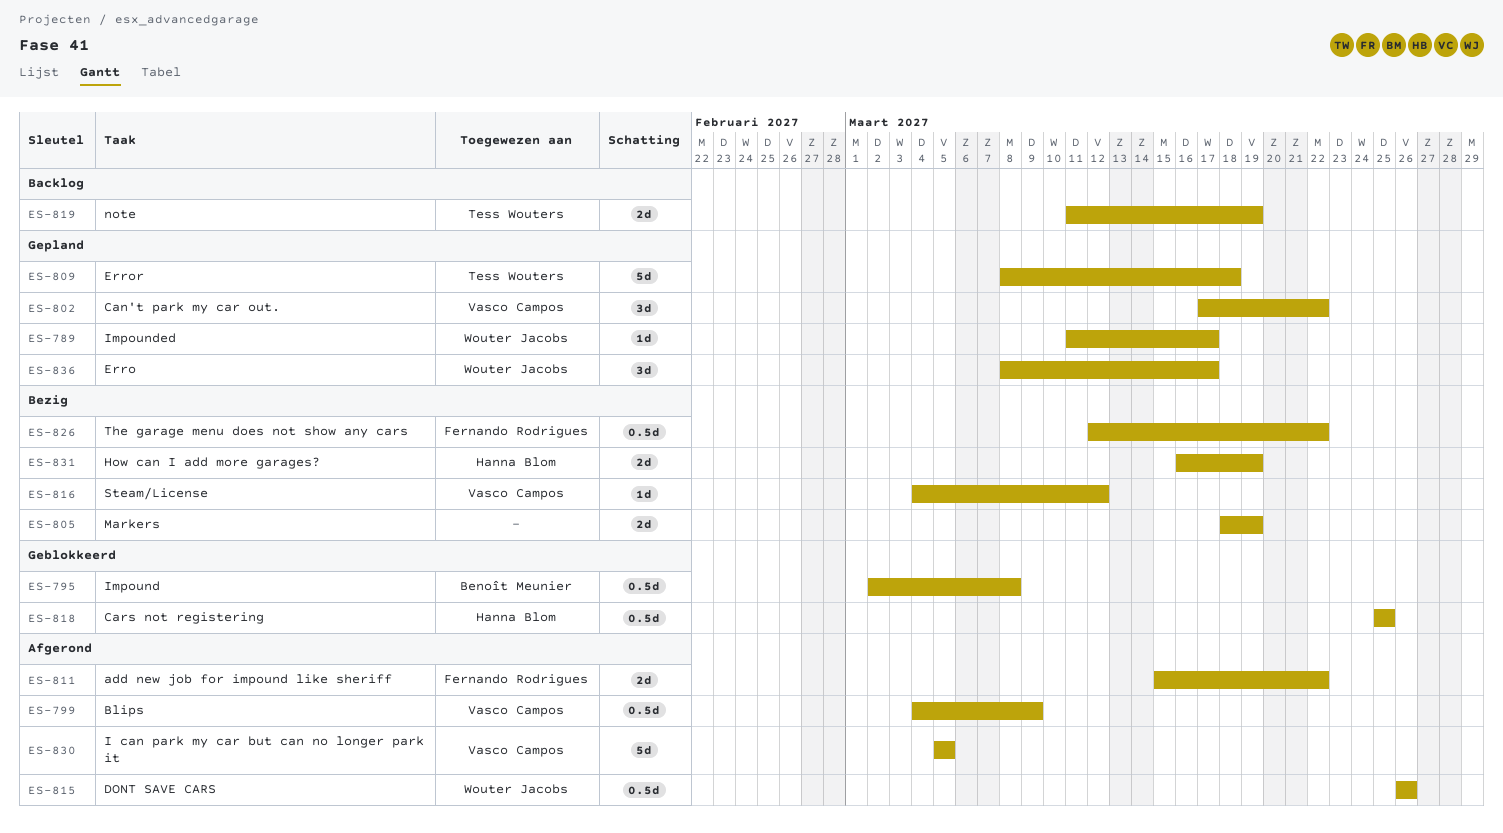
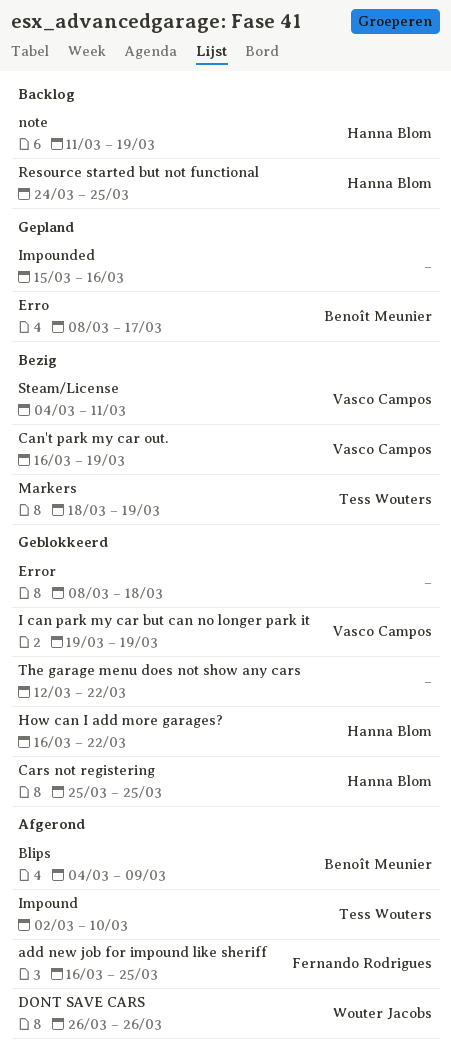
add new job for impound like sheriff, start: Mar 15 -> Mar 16
add new job for impound like sheriff, due: Mar 22 -> Mar 25
Blips, owner: Vasco Campos -> Benoît Meunier
Can't park my car out., status: Gepland -> Bezig
Can't park my car out., start: Mar 17 -> Mar 16
Can't park my car out., due: Mar 22 -> Mar 19
Erro, owner: Wouter Jacobs -> Benoît Meunier
Error, status: Gepland -> Geblokkeerd
Error, owner: Tess Wouters -> none
How can I add more garages?, status: Bezig -> Geblokkeerd
How can I add more garages?, due: Mar 19 -> Mar 22
I can park my car but can no longer park it, status: Afgerond -> Geblokkeerd
I can park my car but can no longer park it, start: Mar 5 -> Mar 19
I can park my car but can no longer park it, due: Mar 5 -> Mar 19
Impound, status: Geblokkeerd -> Afgerond
Impound, owner: Benoît Meunier -> Tess Wouters
Impound, due: Mar 8 -> Mar 10
Impounded, owner: Wouter Jacobs -> none
Impounded, start: Mar 11 -> Mar 15
Impounded, due: Mar 17 -> Mar 16
Markers, owner: none -> Tess Wouters
note, owner: Tess Wouters -> Hanna Blom
Resource started but not functional: none -> present
Steam/License, due: Mar 12 -> Mar 11
The garage menu does not show any cars, status: Bezig -> Geblokkeerd
The garage menu does not show any cars, owner: Fernando Rodrigues -> none

